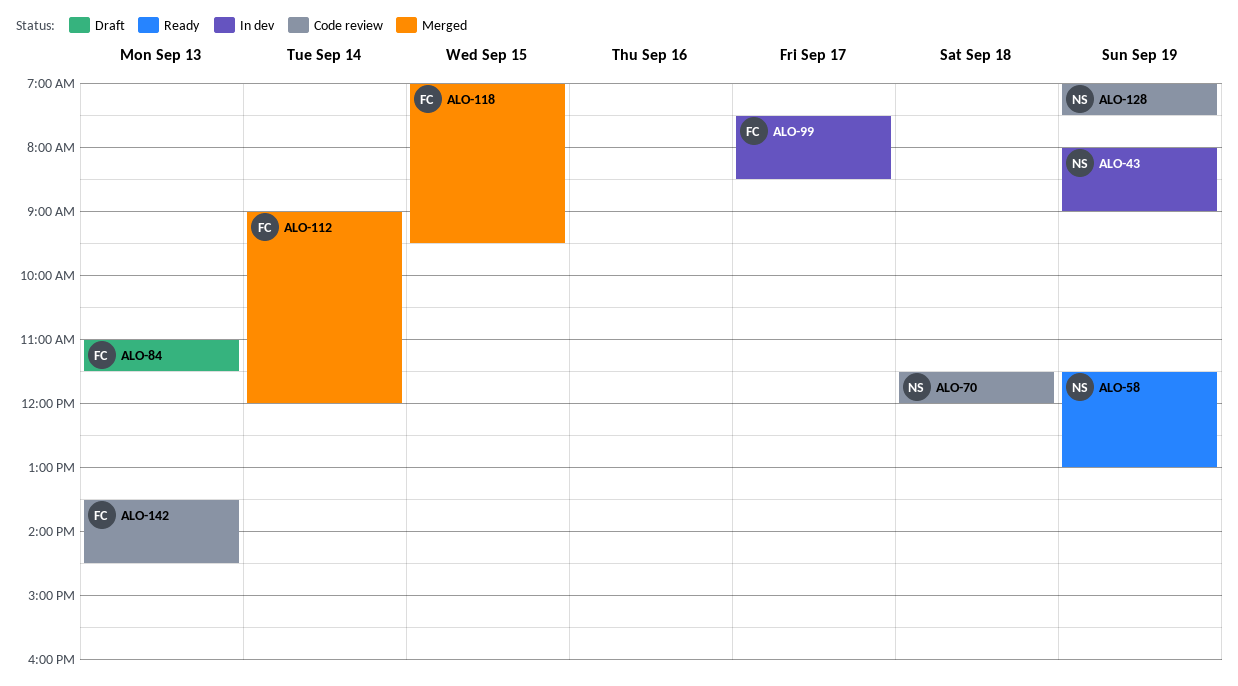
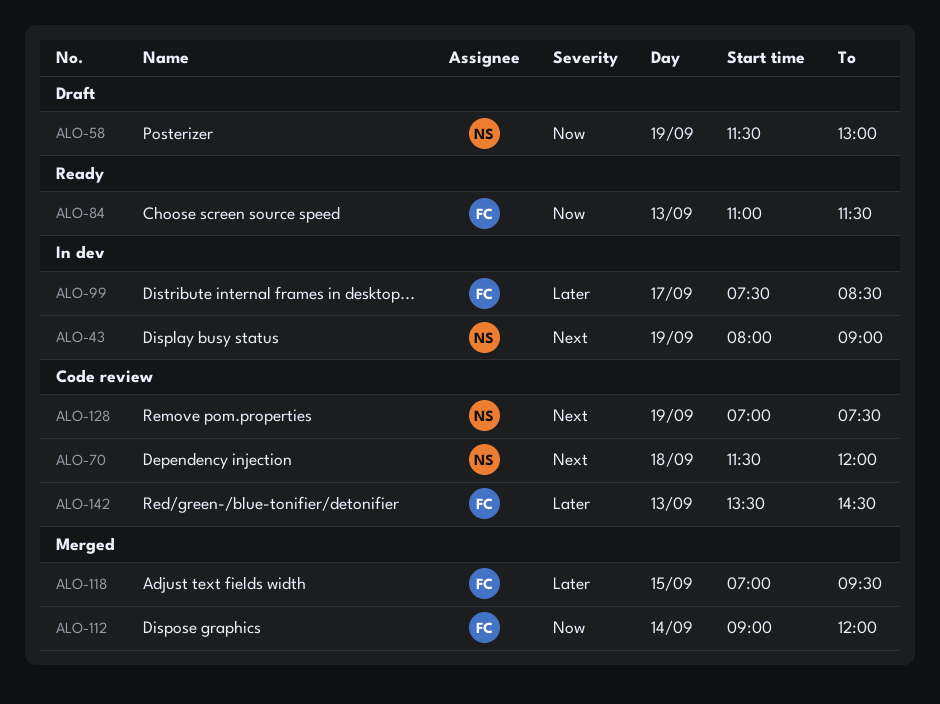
ALO-58, status: Ready -> Draft
ALO-84, status: Draft -> Ready

